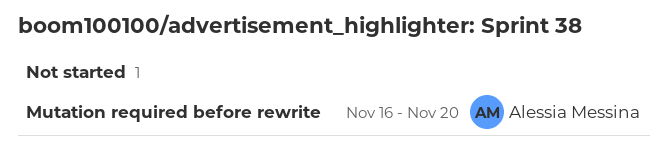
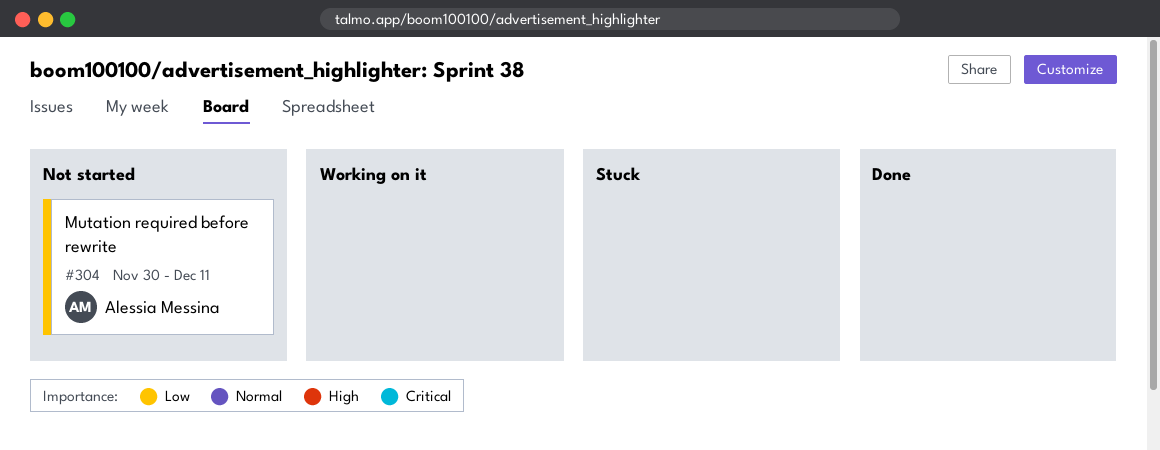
Mutation required before rewrite, start: Nov 16 -> Nov 30
Mutation required before rewrite, due: Nov 20 -> Dec 11

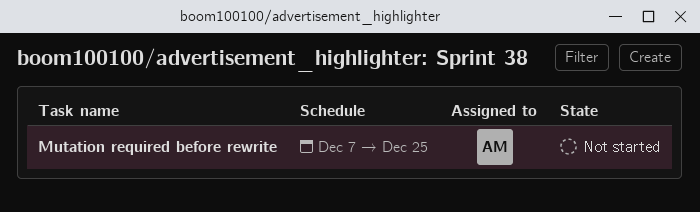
Mutation required before rewrite, start: Nov 30 -> Dec 7
Mutation required before rewrite, due: Dec 11 -> Dec 25

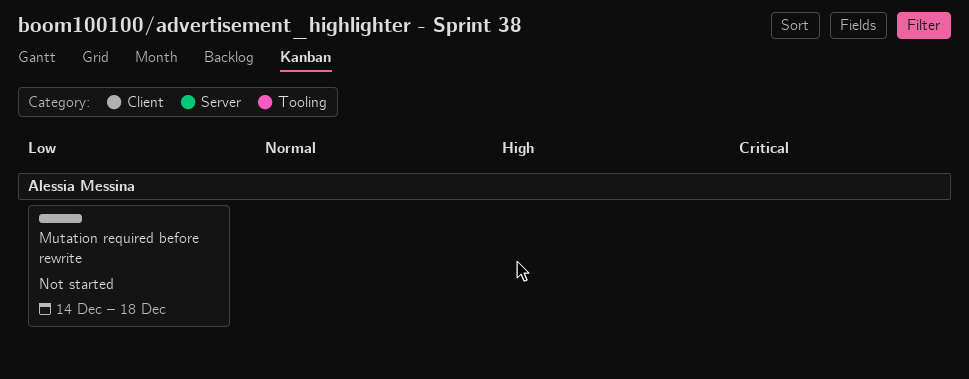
Mutation required before rewrite, start: Dec 7 -> Dec 14
Mutation required before rewrite, due: Dec 25 -> Dec 18

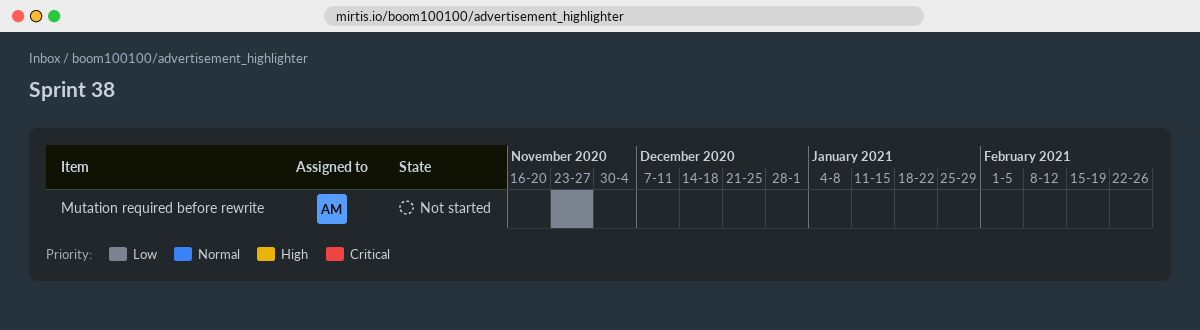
Mutation required before rewrite, start: Dec 14 -> Nov 23
Mutation required before rewrite, due: Dec 18 -> Nov 27

